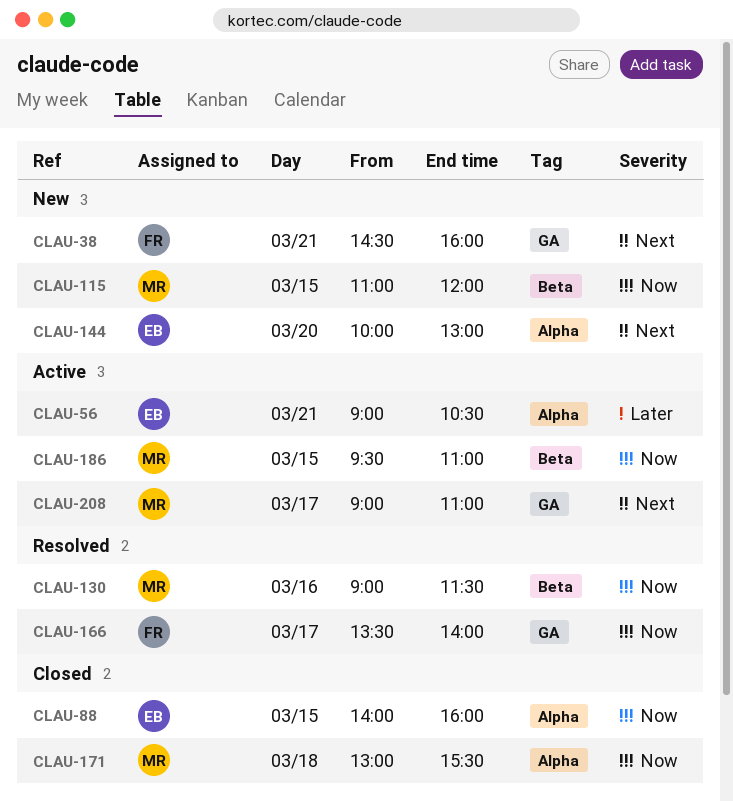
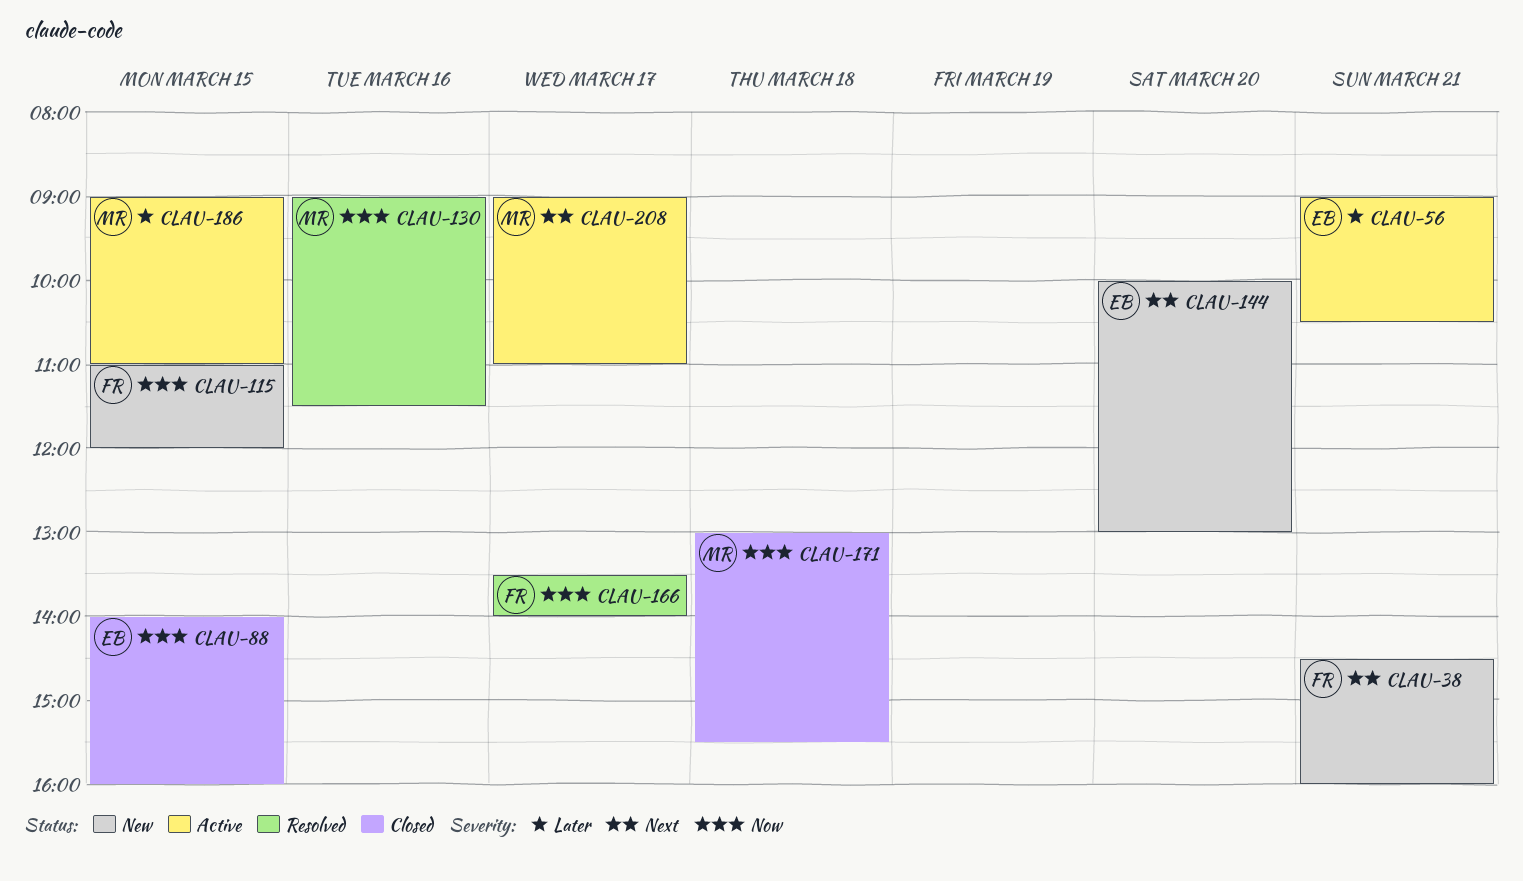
CLAU-115, owner: MR -> FR
CLAU-186, priority: Now -> Later
CLAU-186, begins: 09:30 -> 09:00

